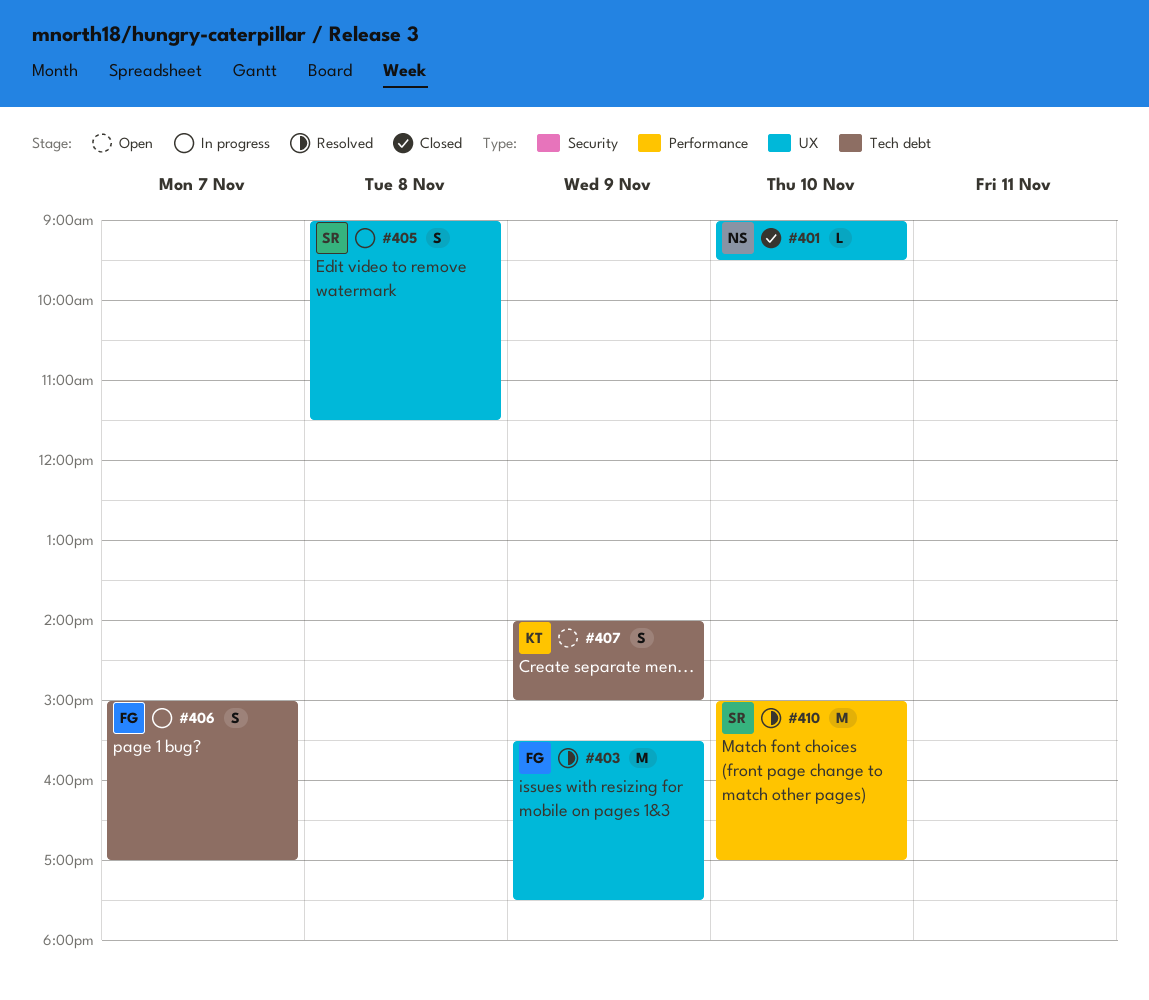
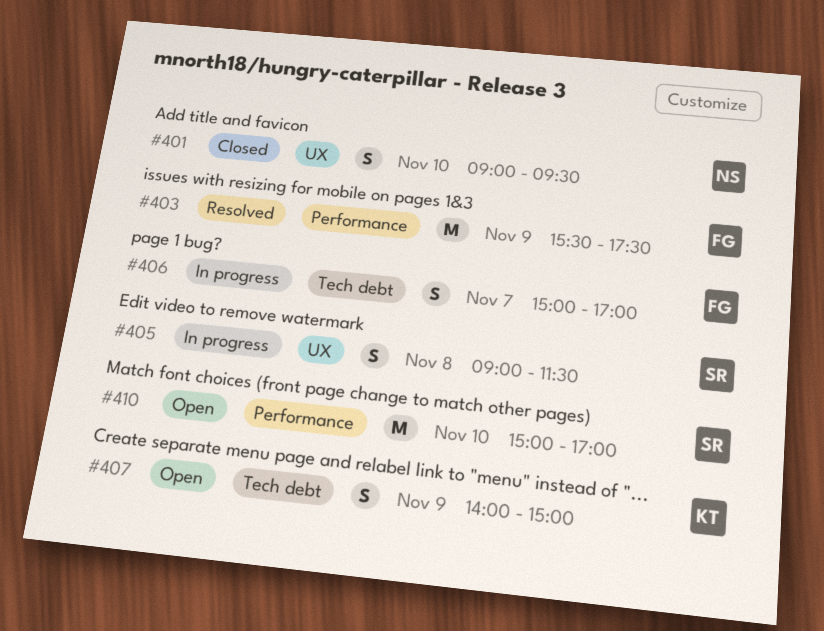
#401, estimate: L -> S
#403, label: UX -> Performance
#410, status: Resolved -> Open

